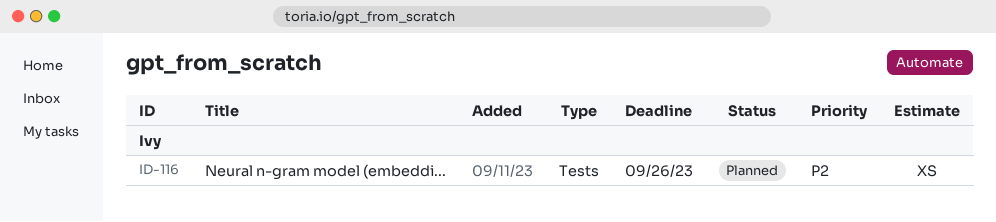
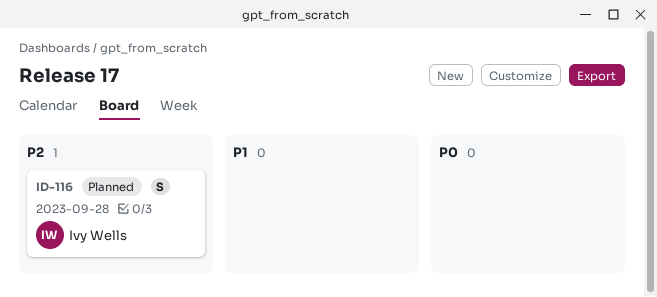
ID-116, estimate: XS -> S
ID-116, due: Sep 26 -> Sep 28

